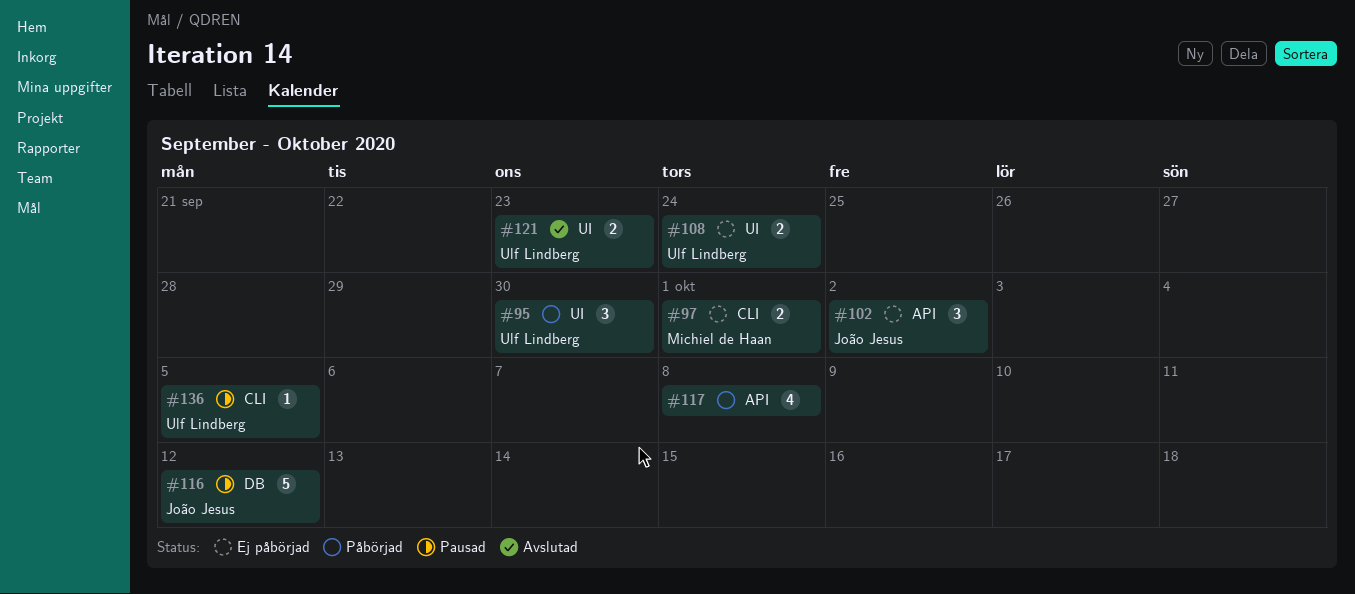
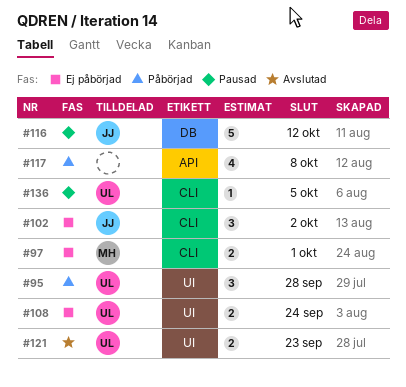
#95, due: Sep 30 -> Sep 28
#102, label: API -> CLI

